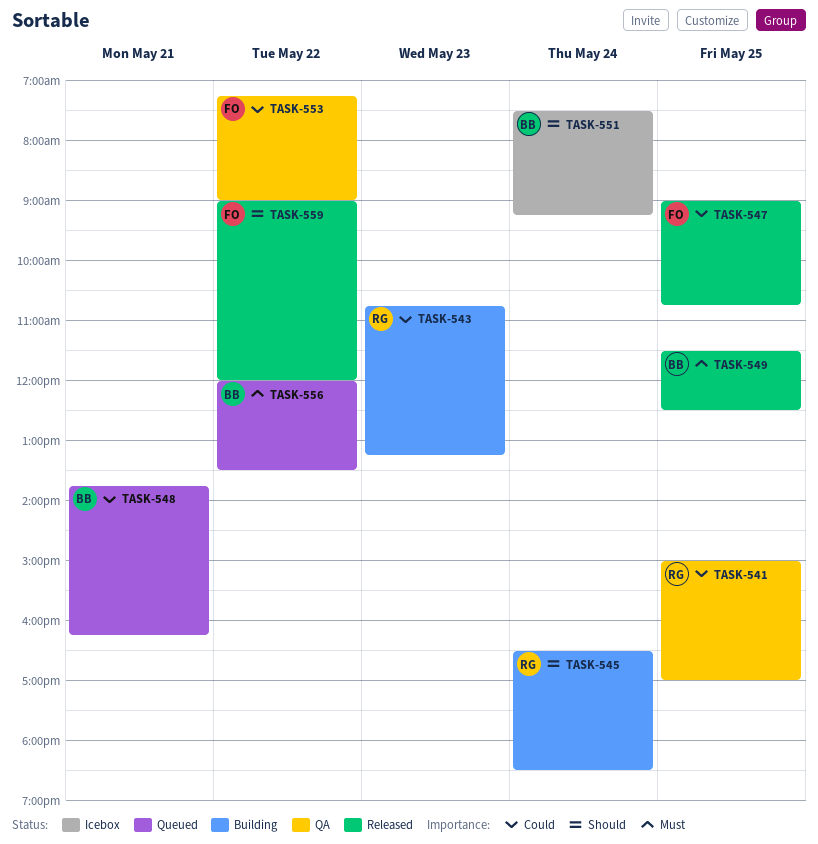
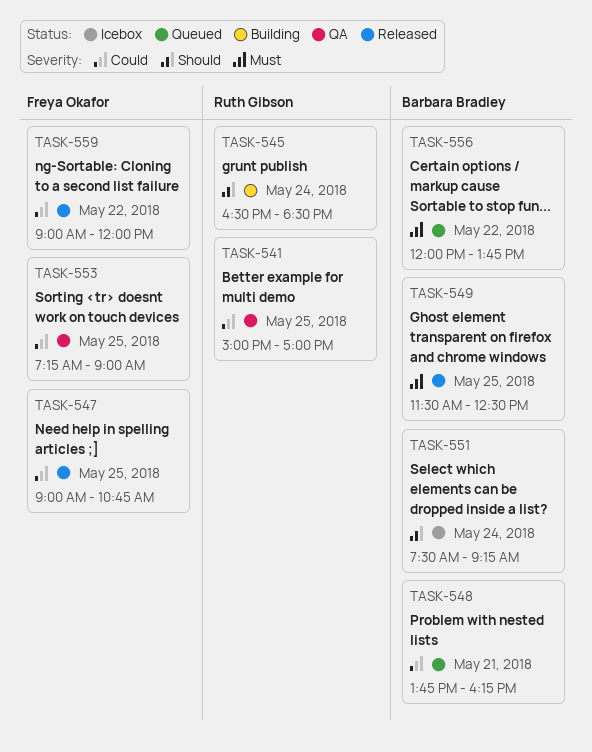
TASK-543: present -> none
TASK-553, day: May 22 -> May 25
TASK-556, ends: 13:30 -> 13:45
TASK-559, priority: Should -> Could

